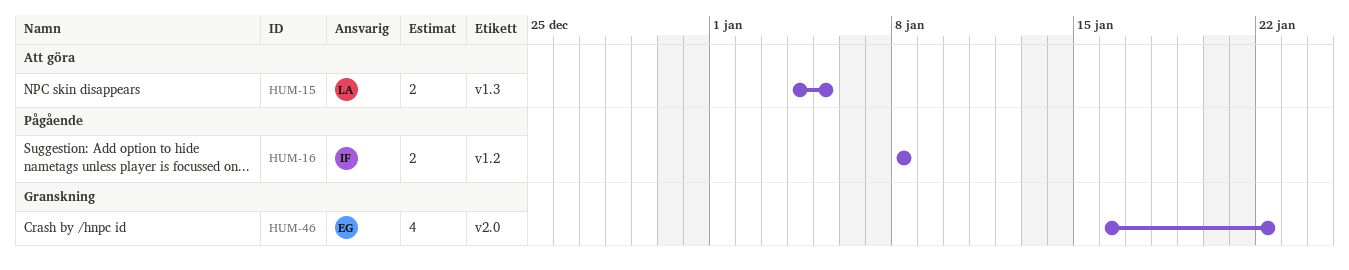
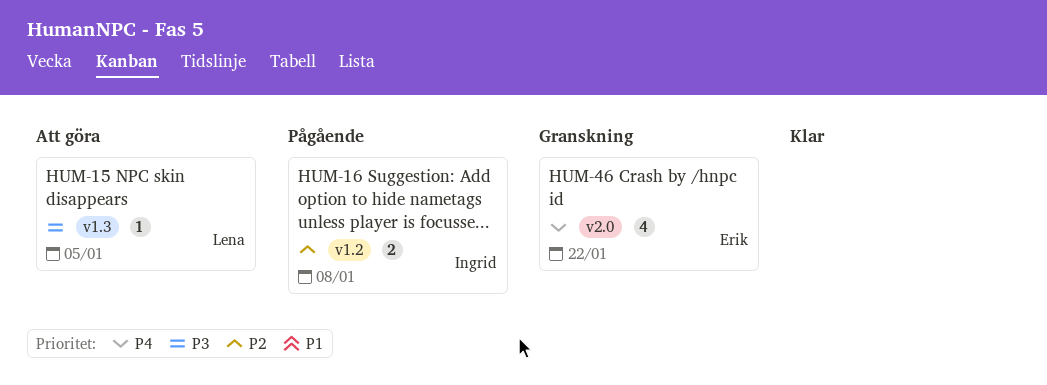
HUM-15, estimate: 2 -> 1

